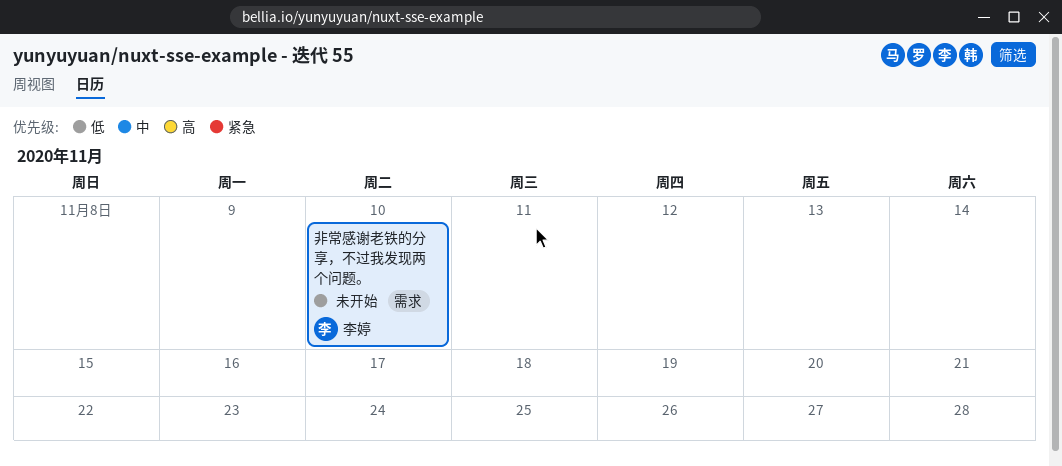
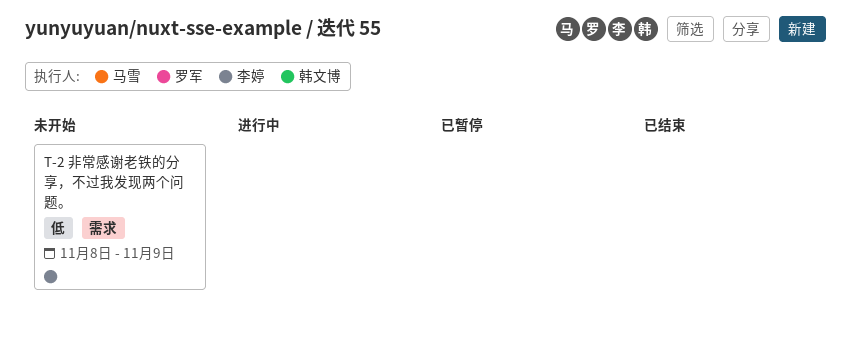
非常感谢老铁的分享，不过我发现两个问题。, due: Nov 10 -> Nov 9

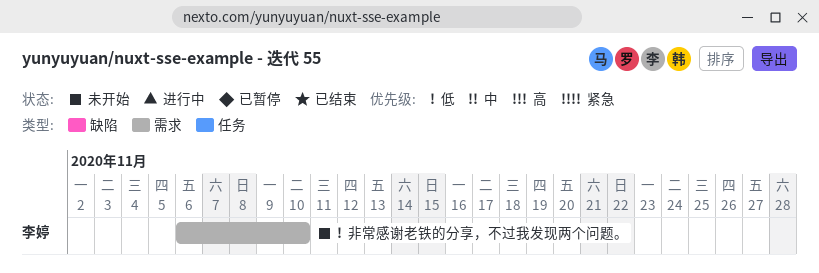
非常感谢老铁的分享，不过我发现两个问题。, start: Nov 8 -> Nov 6
非常感谢老铁的分享，不过我发现两个问题。, due: Nov 9 -> Nov 10

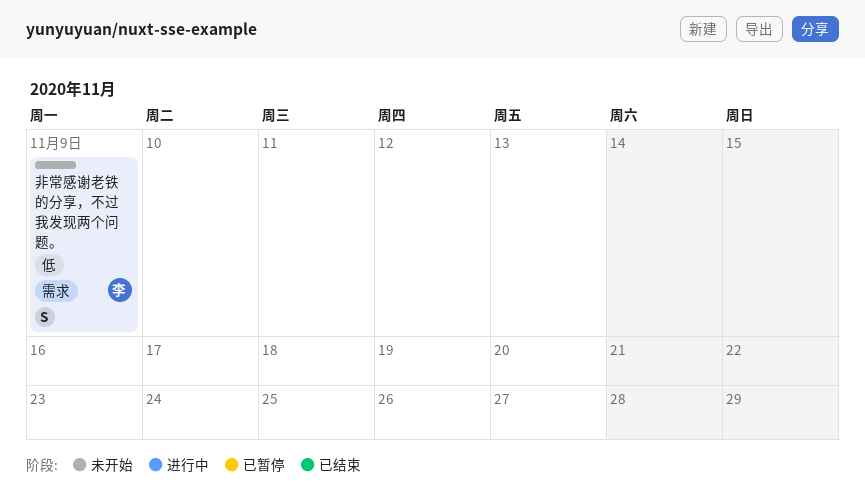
非常感谢老铁的分享，不过我发现两个问题。, due: Nov 10 -> Nov 9

